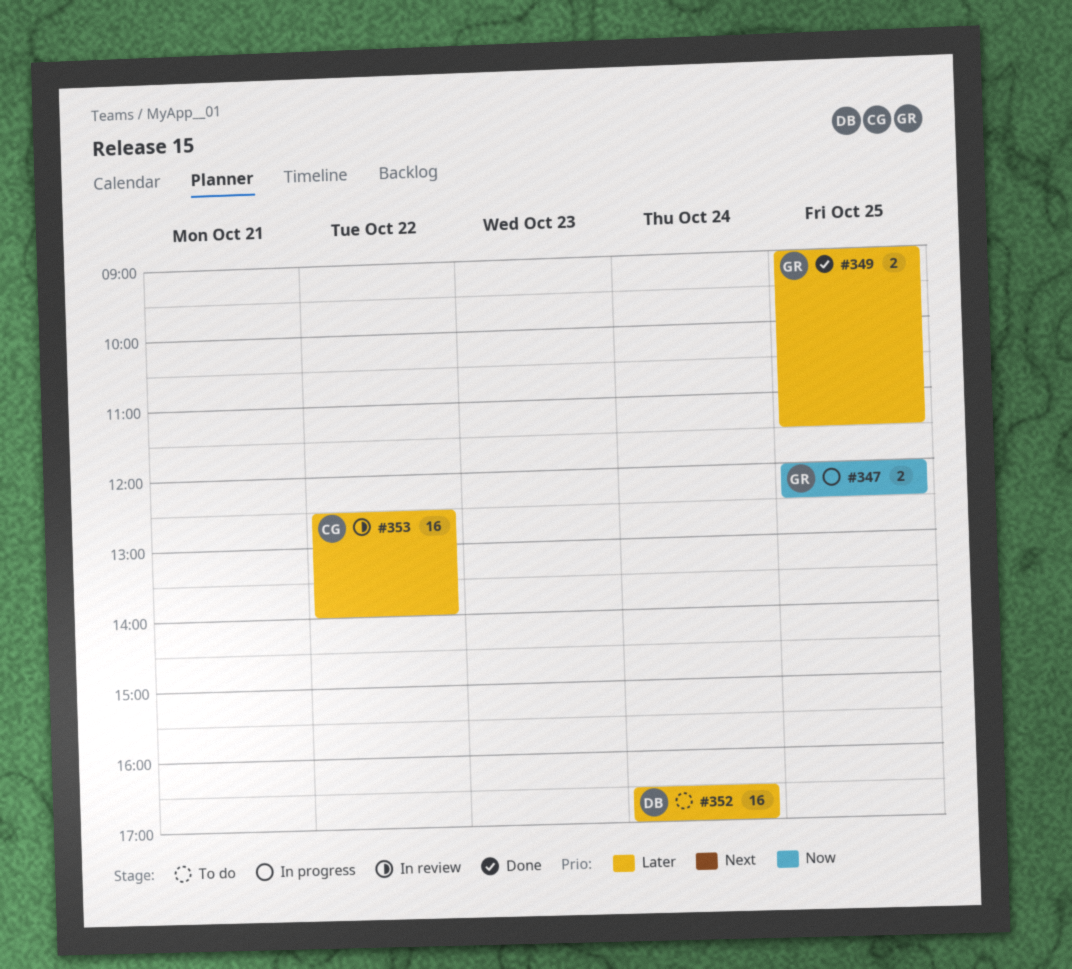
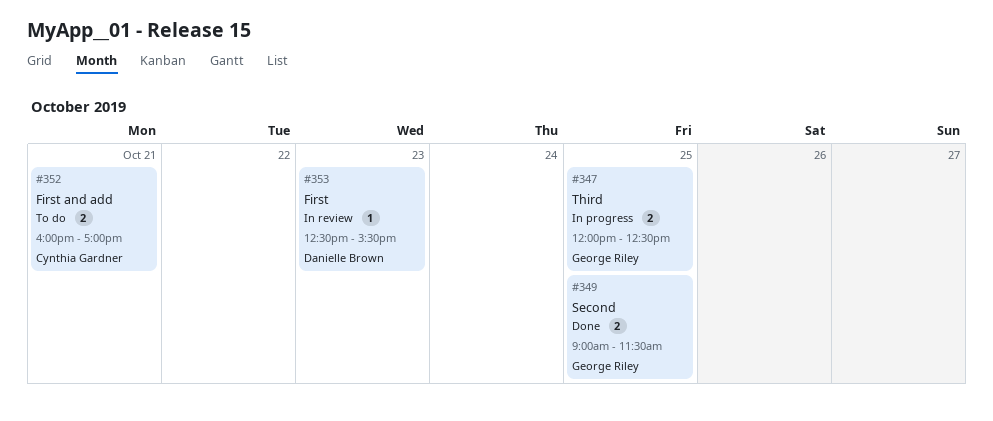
#352, owner: Danielle Brown -> Cynthia Gardner
#352, estimate: 16 -> 2
#352, day: Oct 24 -> Oct 21
#352, begins: 16:30 -> 16:00
#353, owner: Cynthia Gardner -> Danielle Brown
#353, estimate: 16 -> 1
#353, day: Oct 22 -> Oct 23
#353, ends: 14:00 -> 15:30

